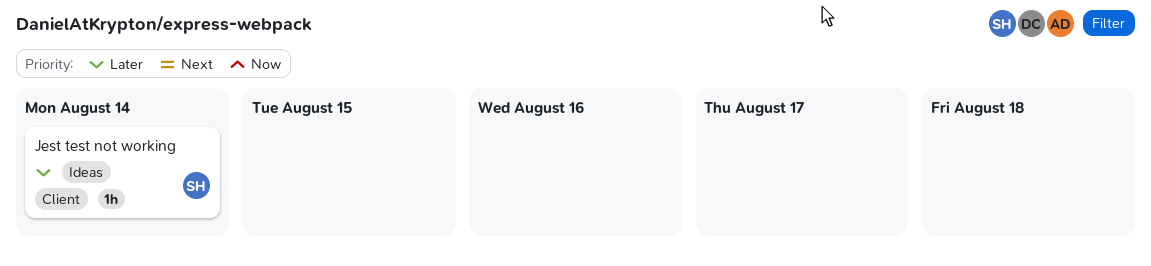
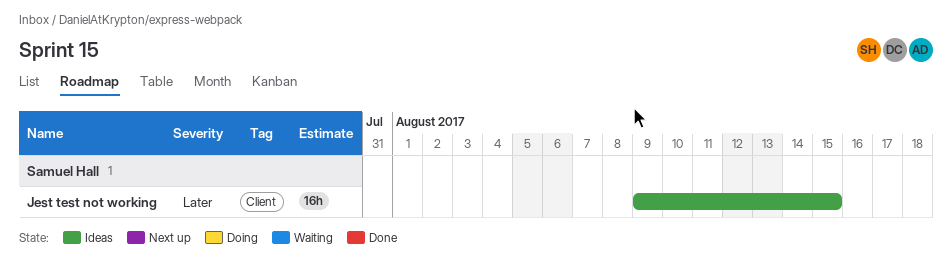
Jest test not working, estimate: 1h -> 16h
Jest test not working, due: Aug 14 -> Aug 15

